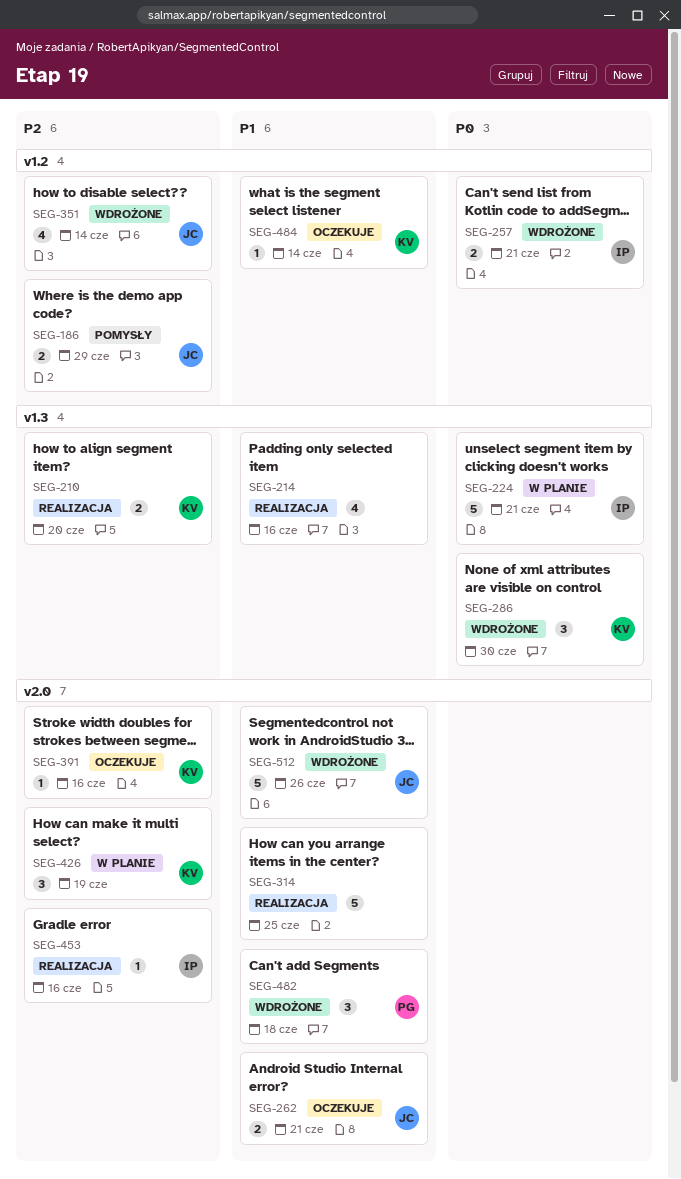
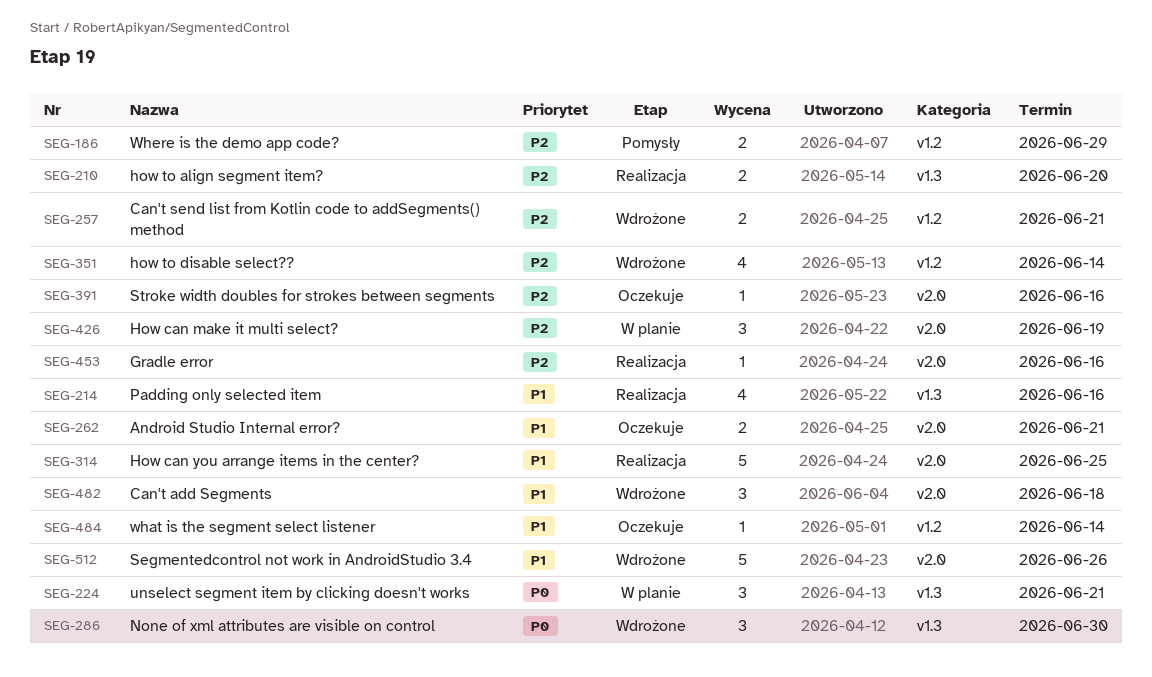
SEG-224, estimate: 5 -> 3
SEG-257, priority: P0 -> P2

